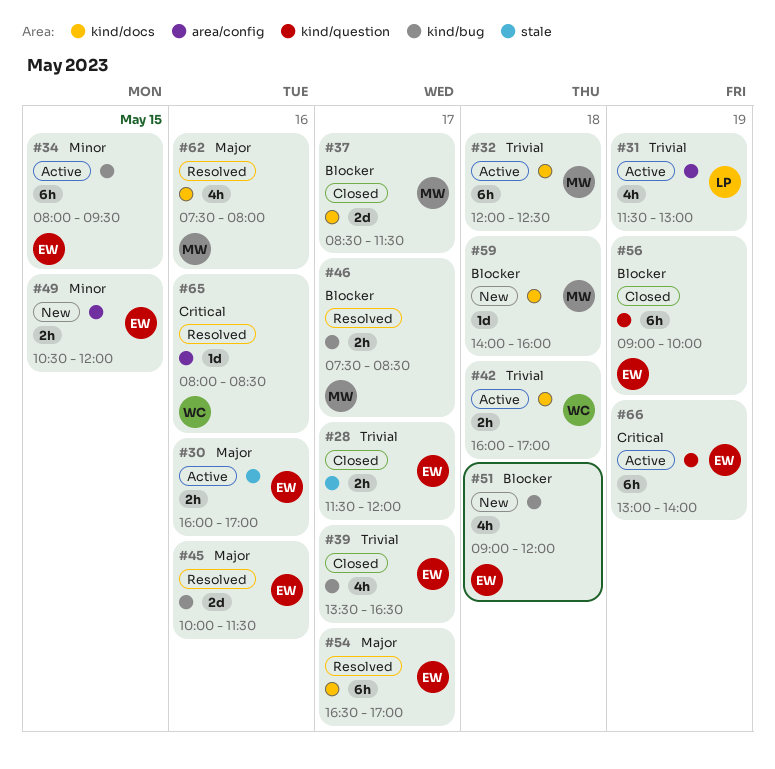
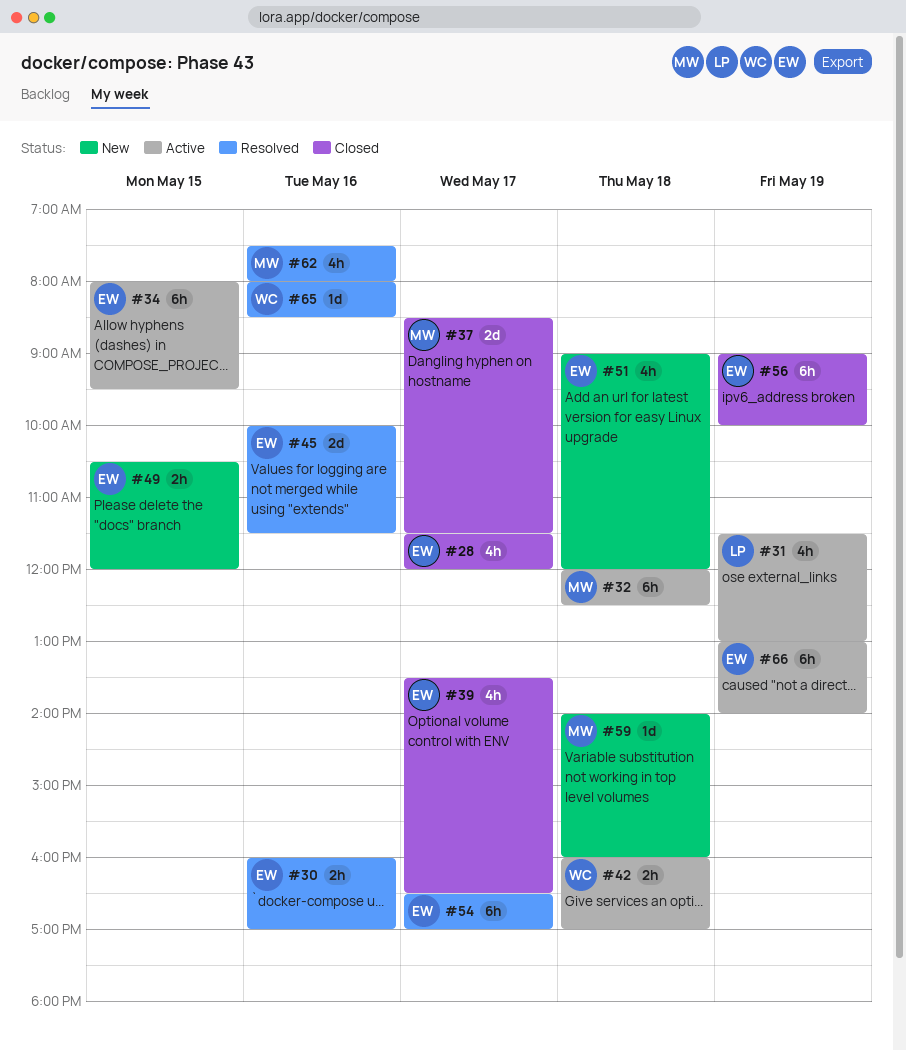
#28, estimate: 2h -> 4h
#30, status: Active -> Resolved
#46: present -> none

